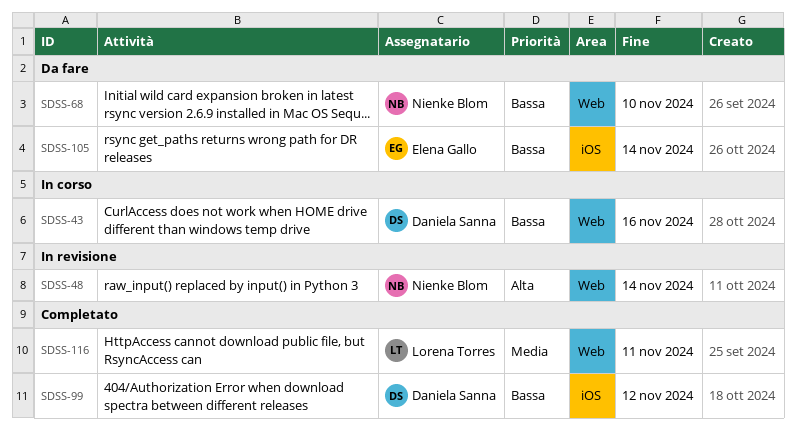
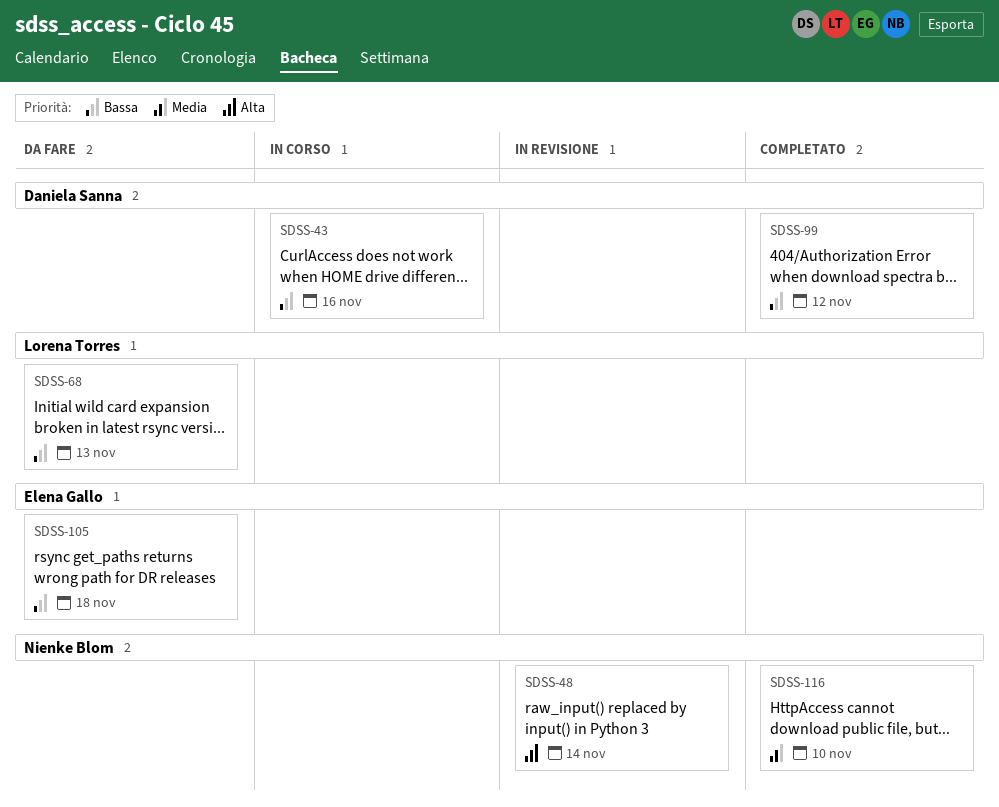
SDSS-68, owner: Nienke Blom -> Lorena Torres
SDSS-68, due: Nov 10 -> Nov 13
SDSS-105, due: Nov 14 -> Nov 18
SDSS-116, owner: Lorena Torres -> Nienke Blom
SDSS-116, due: Nov 11 -> Nov 10

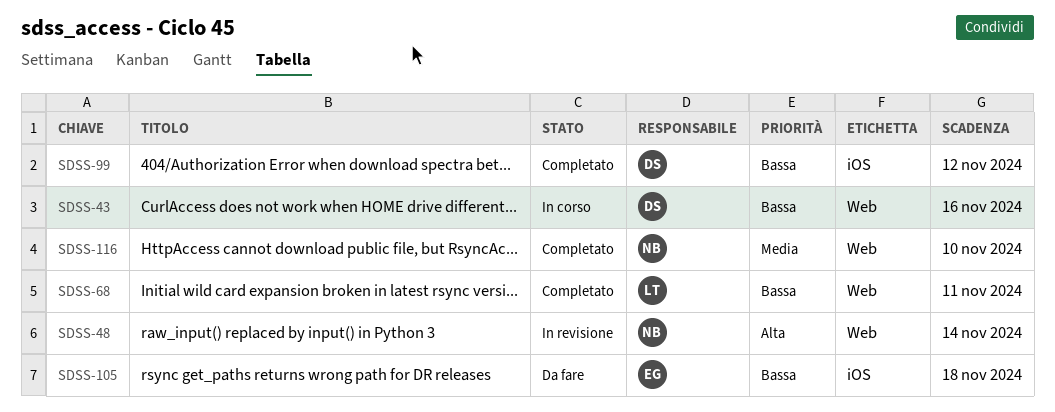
SDSS-68, status: Da fare -> Completato
SDSS-68, due: Nov 13 -> Nov 11

